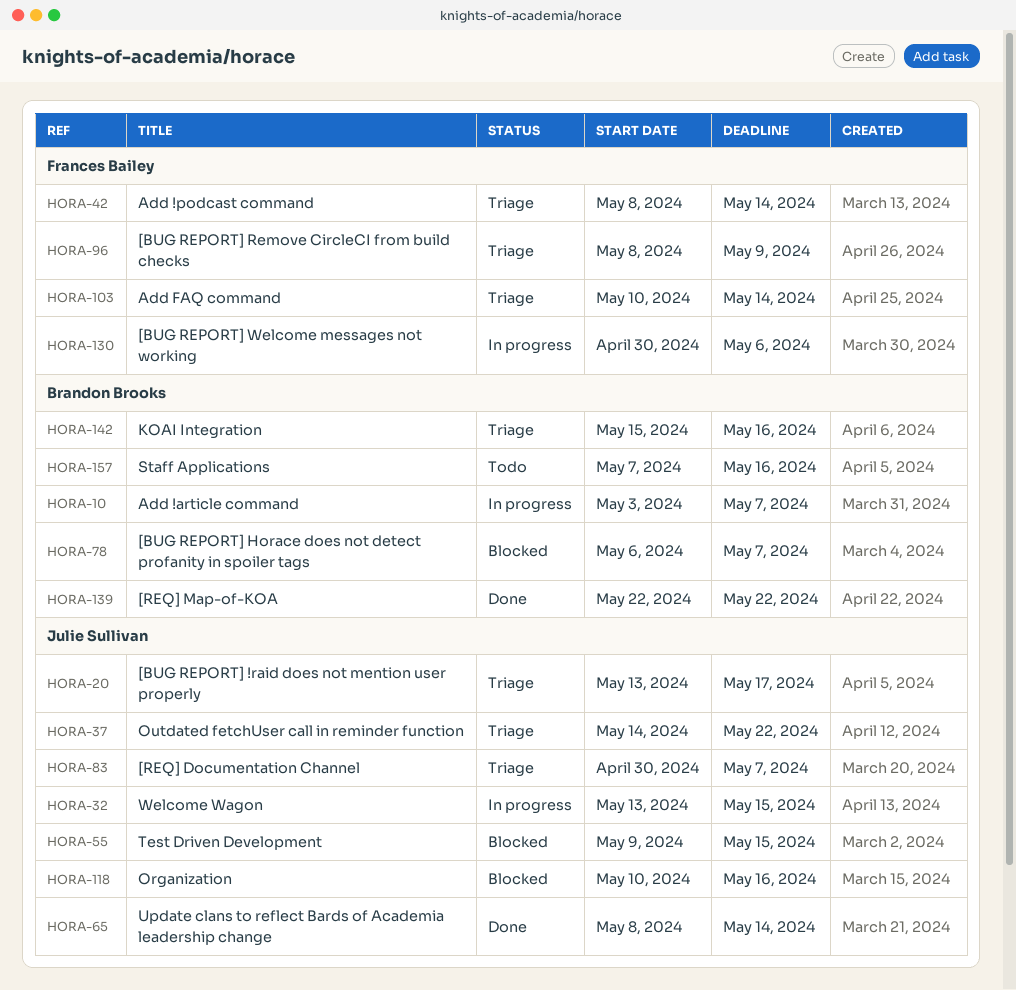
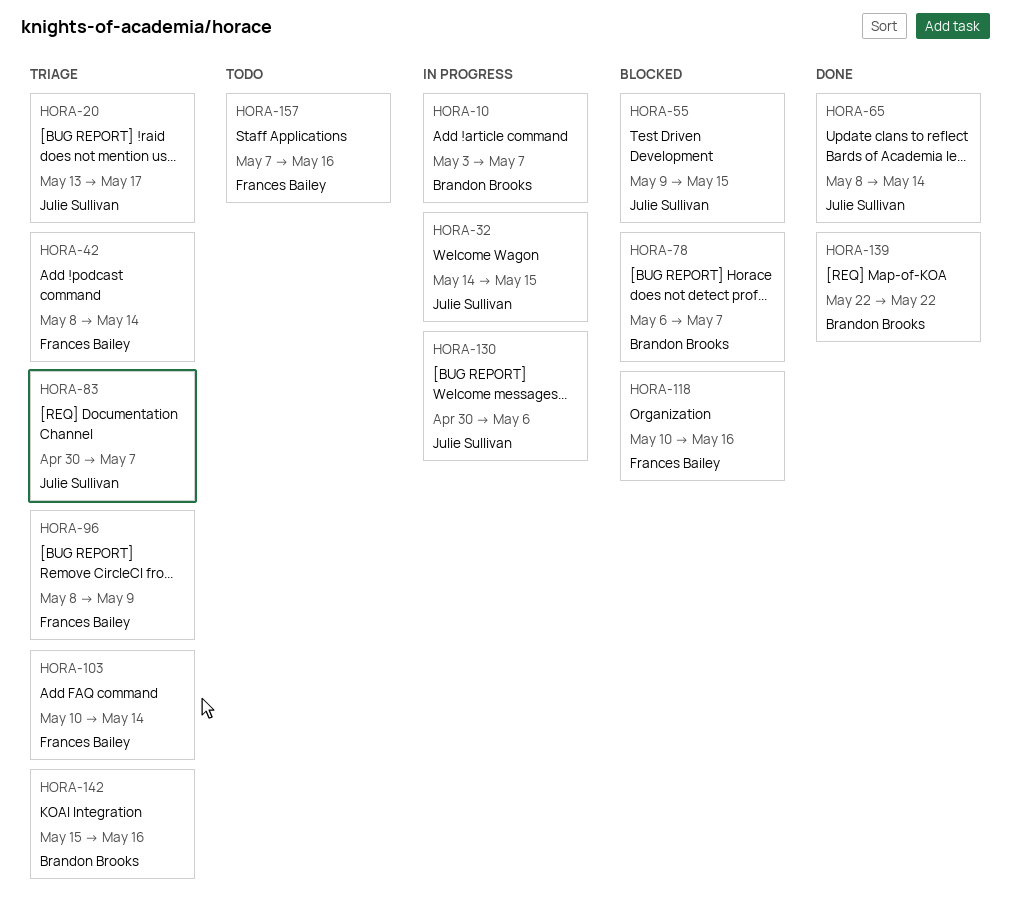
HORA-32, start: May 13 -> May 14
HORA-37: present -> none
HORA-118, owner: Julie Sullivan -> Frances Bailey
HORA-130, owner: Frances Bailey -> Julie Sullivan
HORA-157, owner: Brandon Brooks -> Frances Bailey

